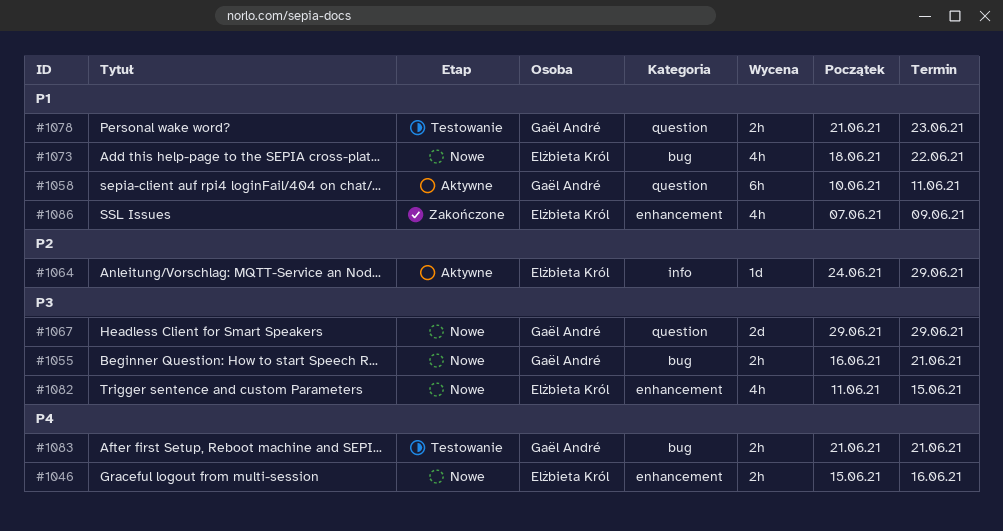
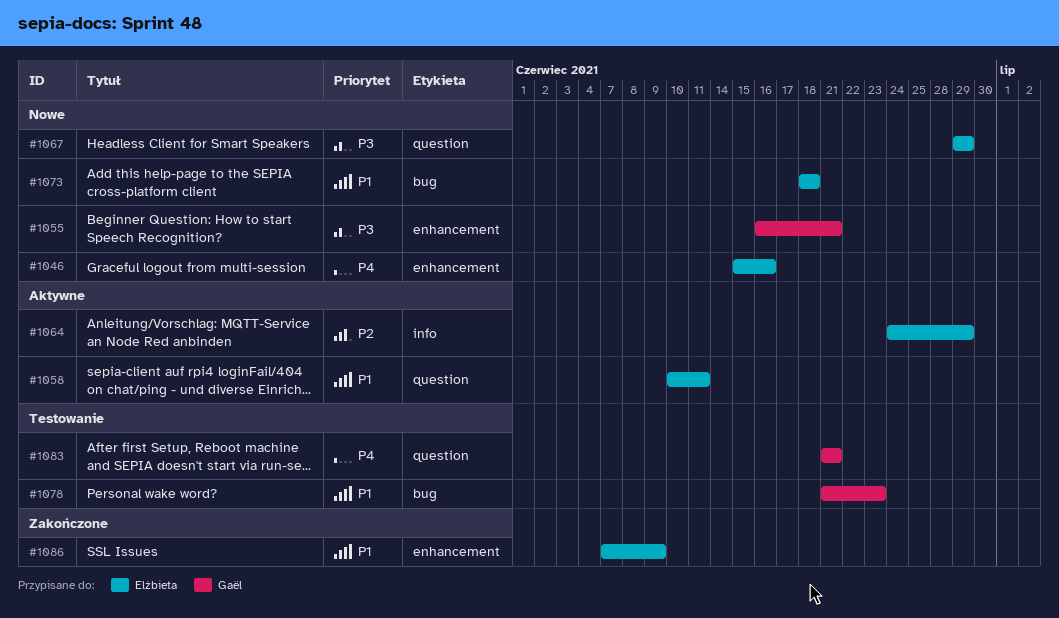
#1055, label: bug -> enhancement
#1058, owner: Gaël André -> Elżbieta Król
#1067, owner: Gaël André -> Elżbieta Król
#1073, due: Jun 22 -> Jun 18
#1078, label: question -> bug
#1082: present -> none
#1083, label: bug -> question

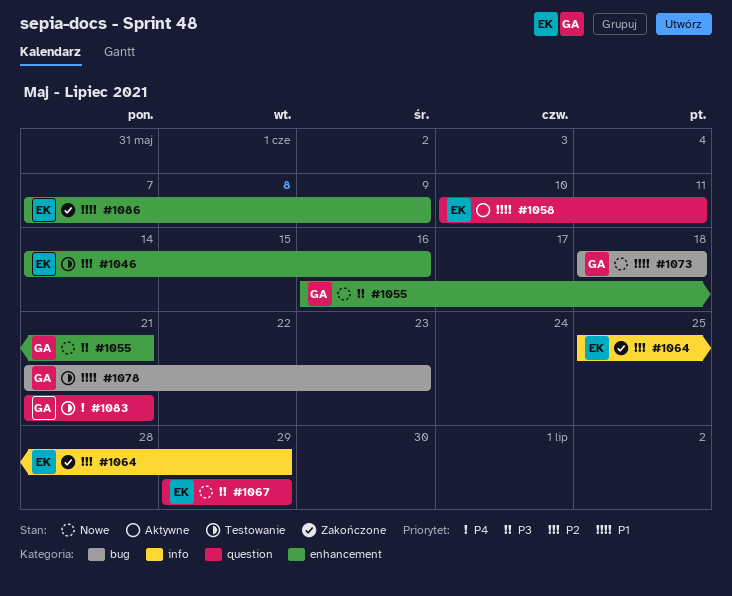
#1046, status: Nowe -> Testowanie
#1046, priority: P4 -> P2
#1046, start: Jun 15 -> Jun 14
#1064, status: Aktywne -> Zakończone
#1064, start: Jun 24 -> Jun 25
#1073, owner: Elżbieta -> Gaël

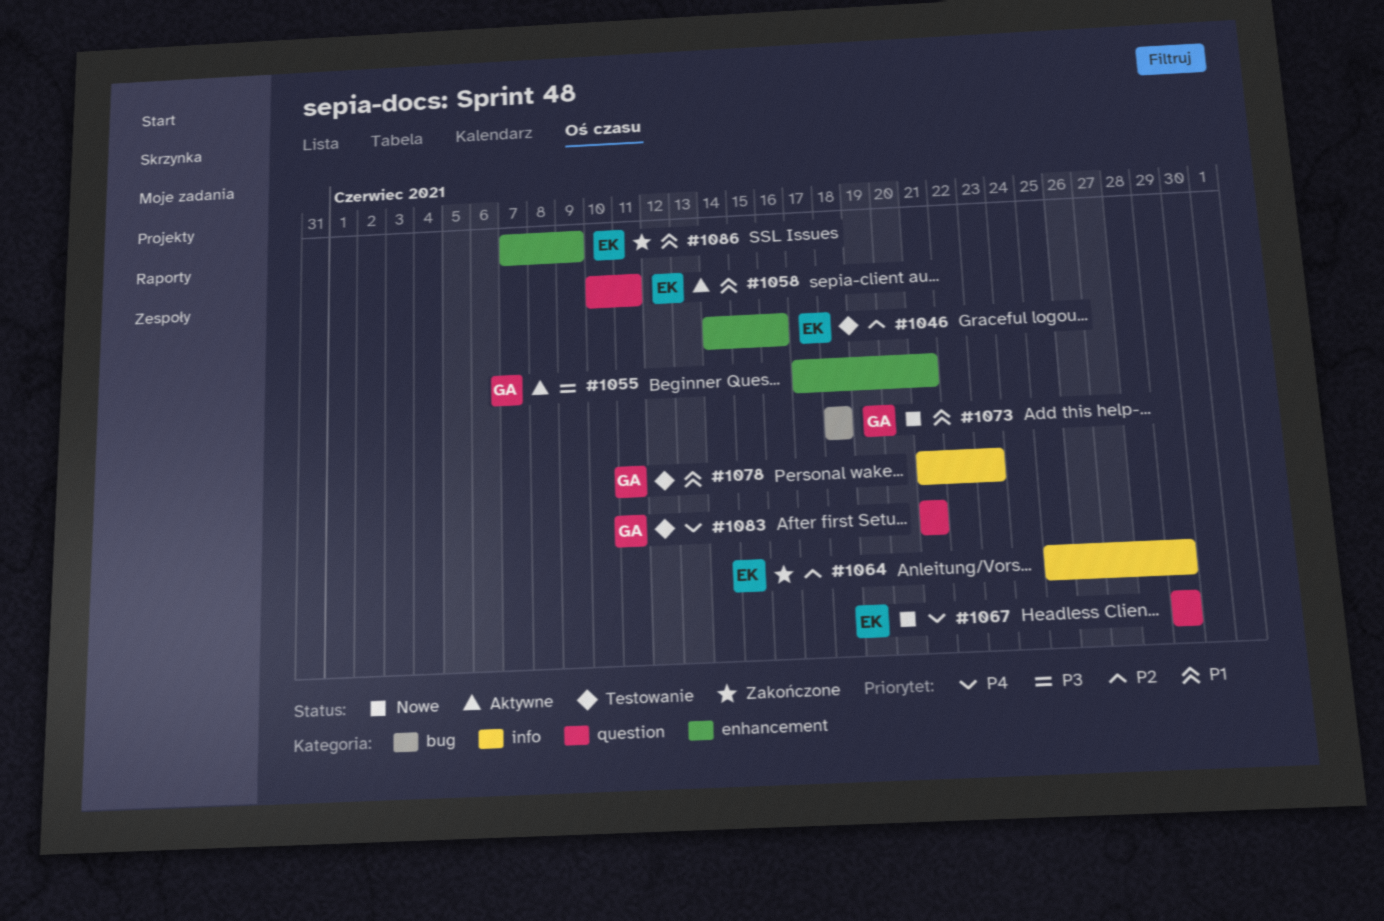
#1055, status: Nowe -> Aktywne
#1055, start: Jun 16 -> Jun 17
#1067, priority: P3 -> P4
#1078, label: bug -> info

